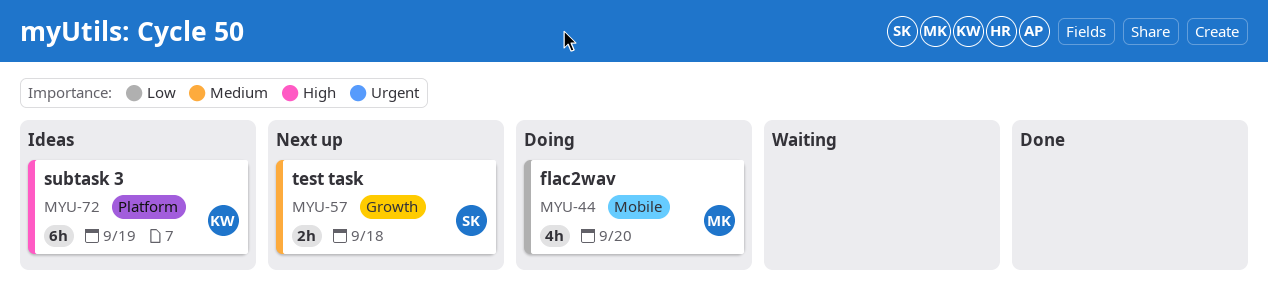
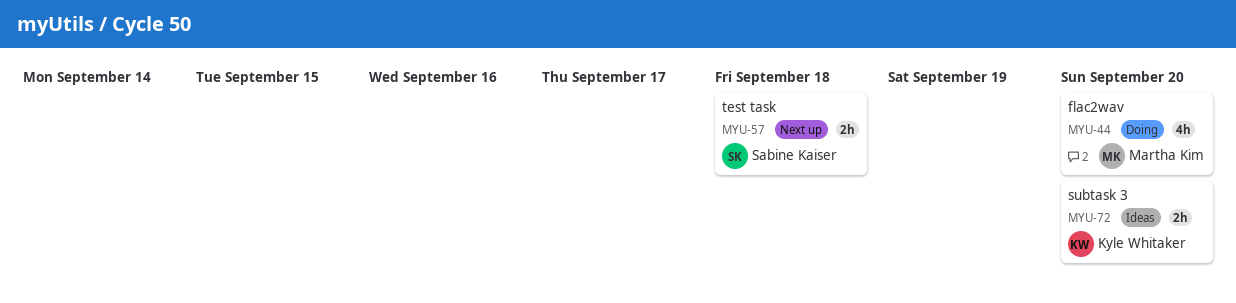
MYU-72, estimate: 6h -> 2h
MYU-72, due: Sep 19 -> Sep 20

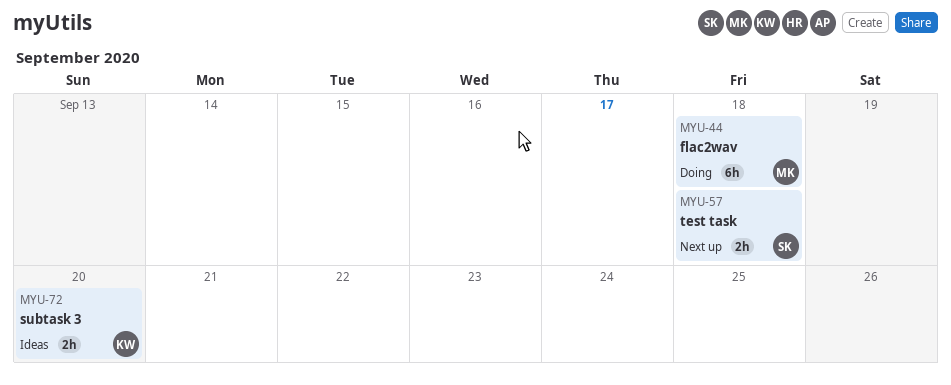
MYU-44, estimate: 4h -> 6h
MYU-44, due: Sep 20 -> Sep 18

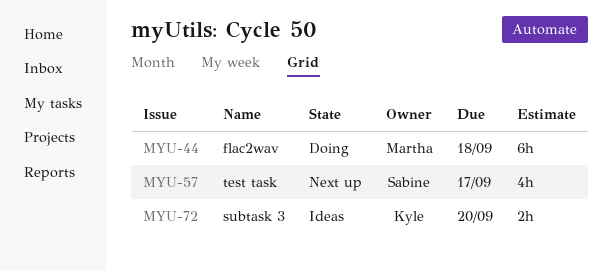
MYU-57, estimate: 2h -> 4h
MYU-57, due: Sep 18 -> Sep 17

